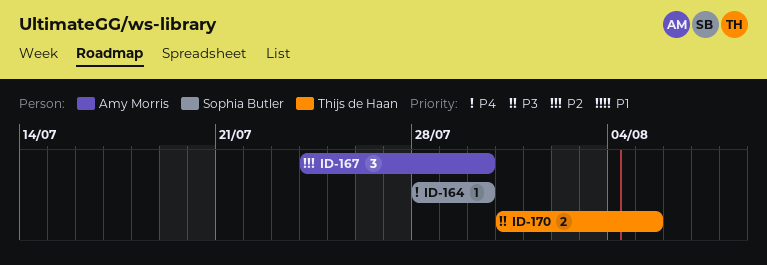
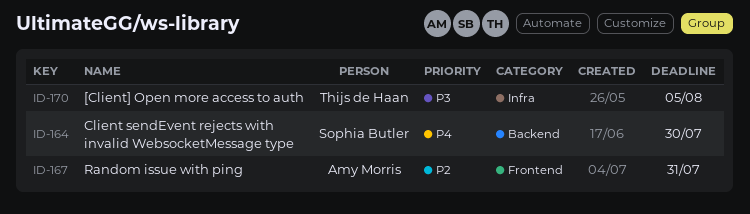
ID-167, due: Jul 30 -> Jul 31

